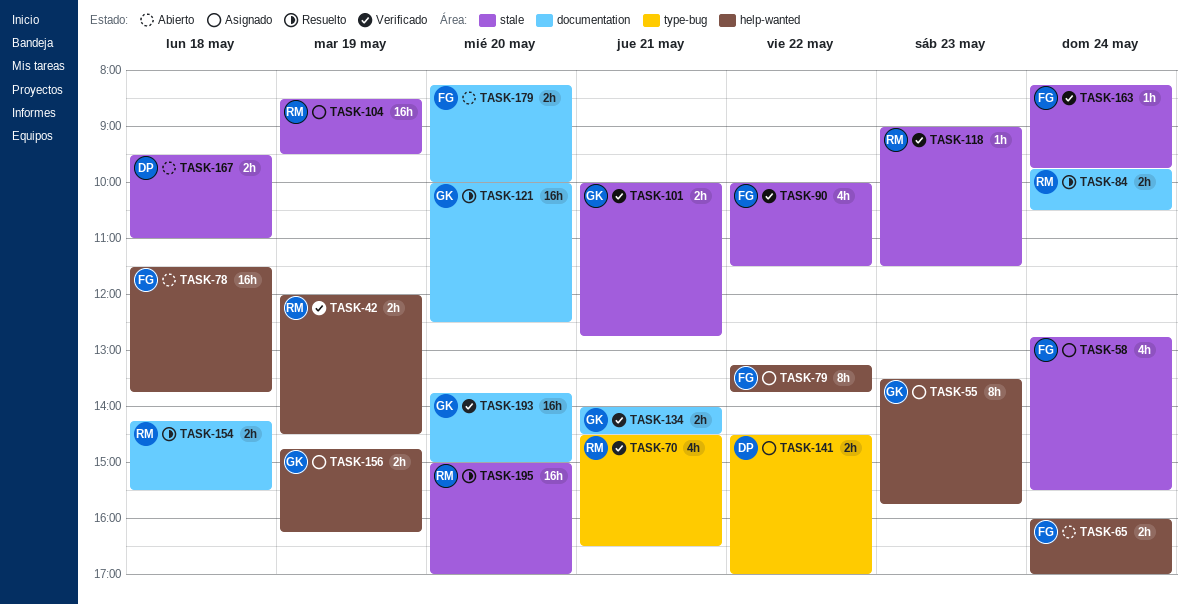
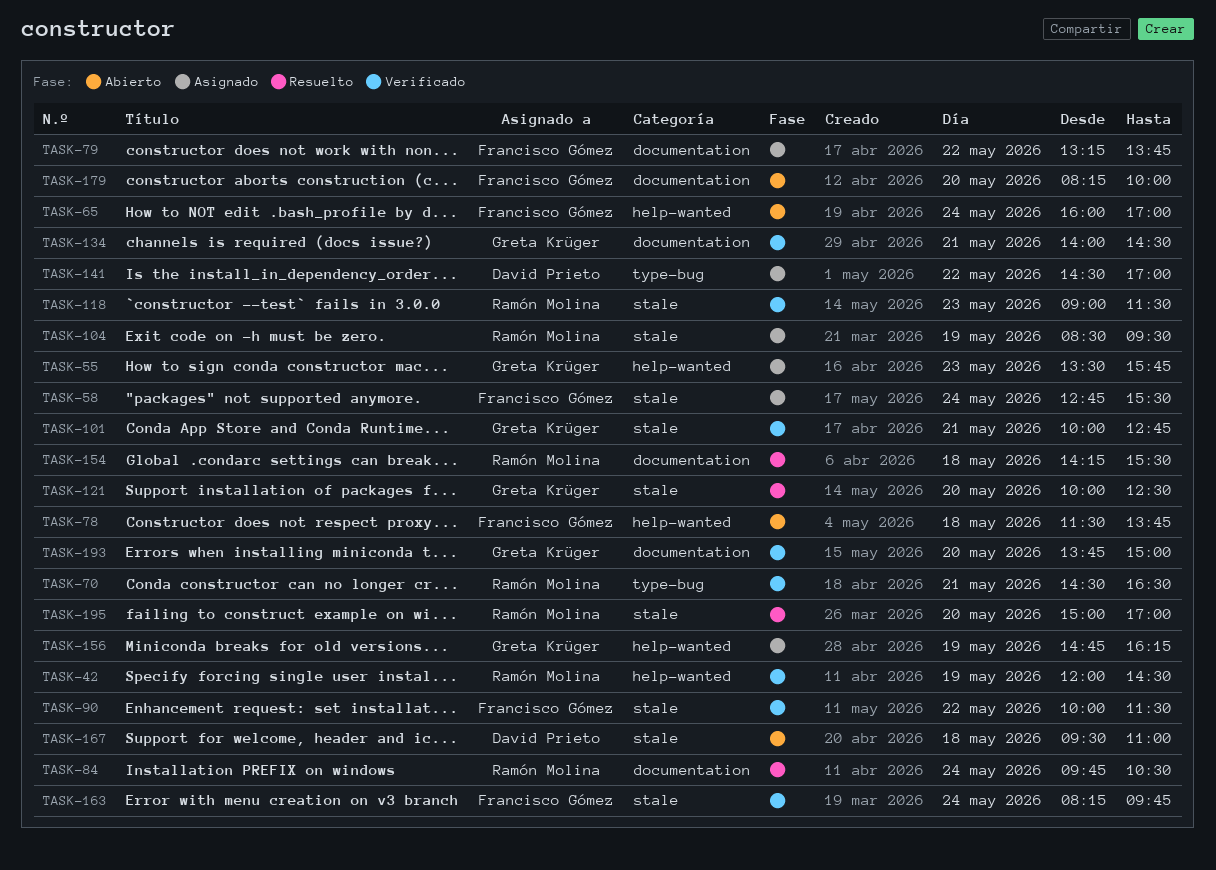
TASK-79, label: help-wanted -> documentation
TASK-121, label: documentation -> stale

